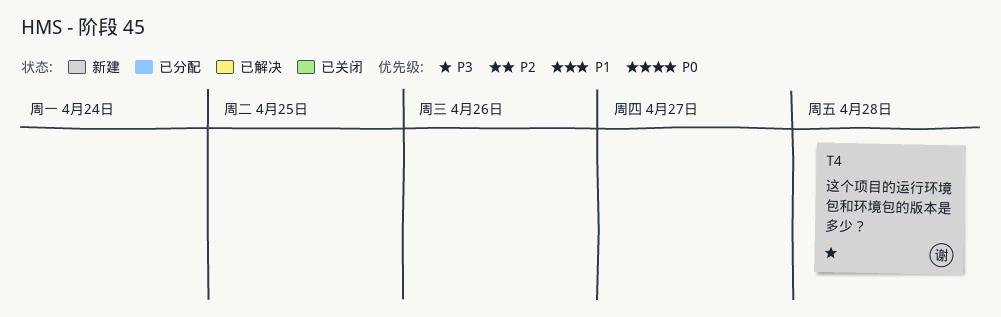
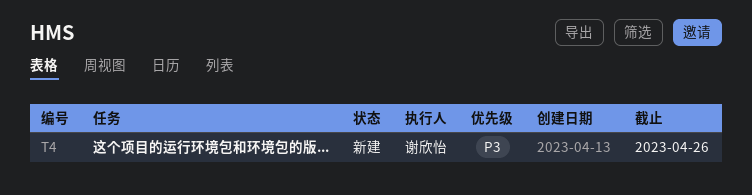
T4, due: Apr 28 -> Apr 26

